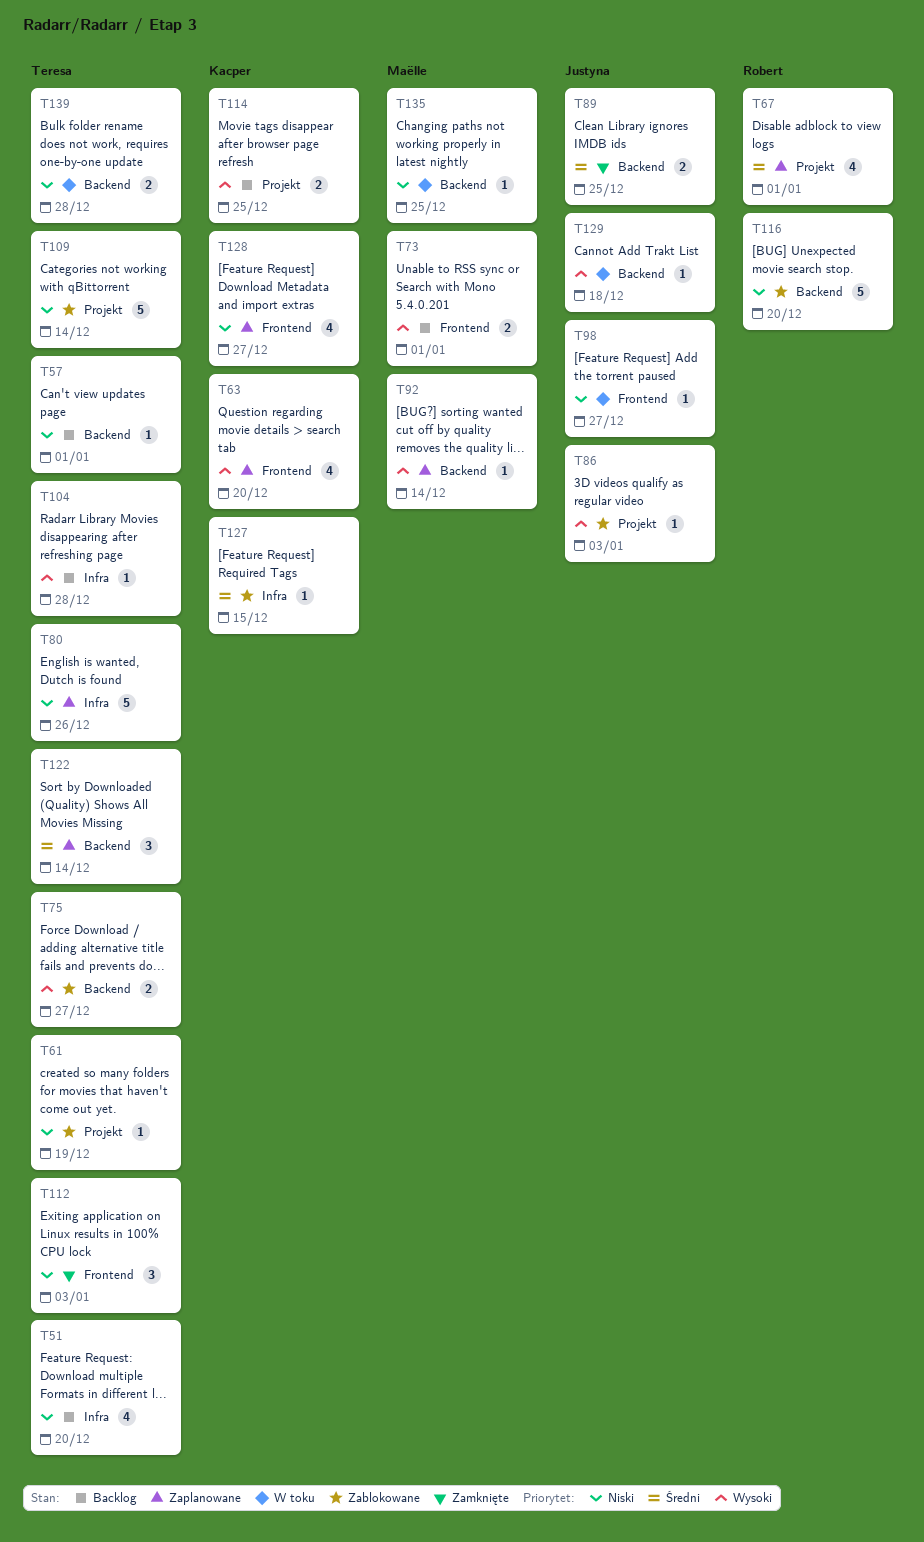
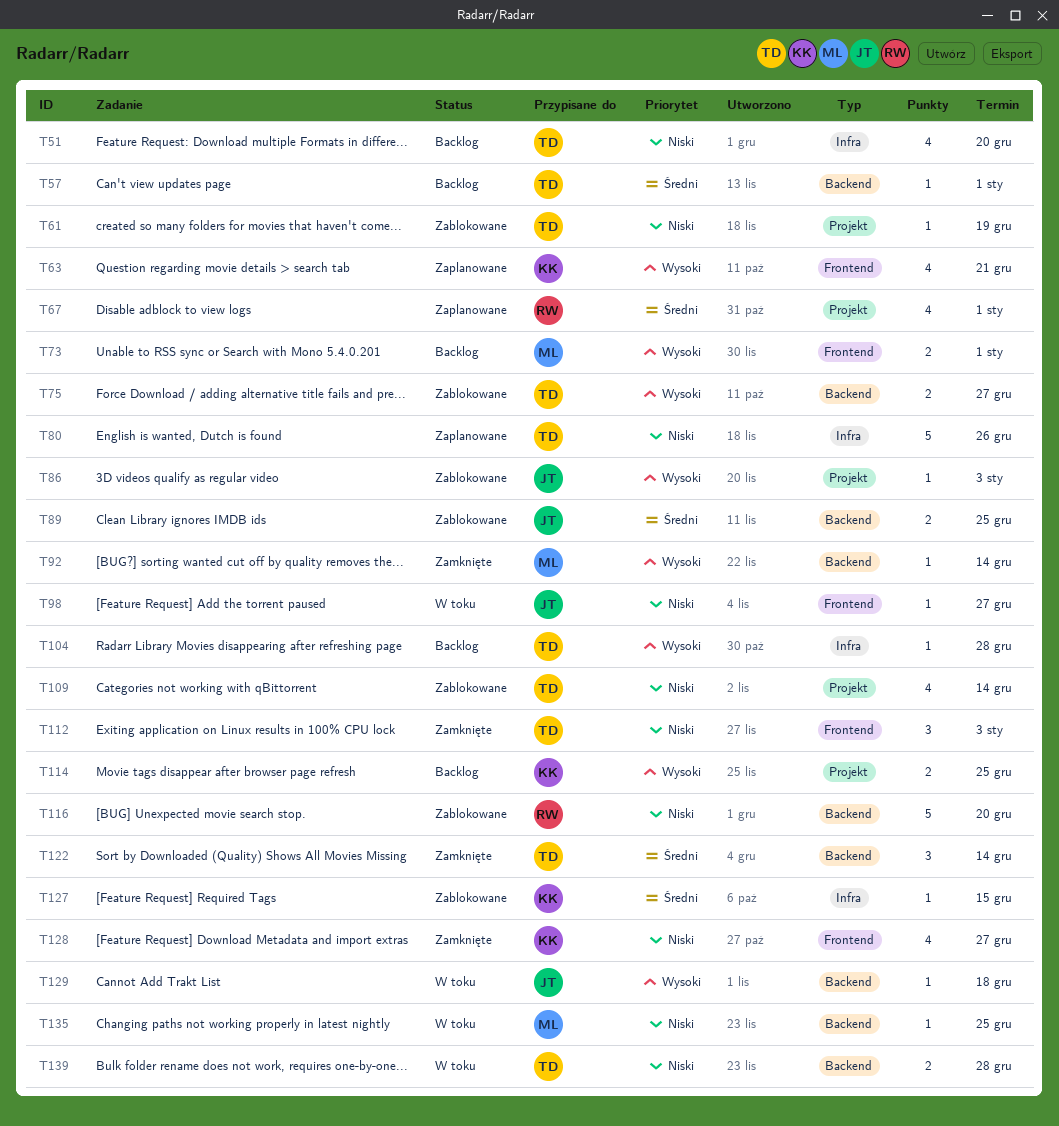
T57, priority: Niski -> Średni
T63, due: Dec 20 -> Dec 21
T89, status: Zamknięte -> Zablokowane
T92, status: Zaplanowane -> Zamknięte
T109, estimate: 5 -> 4
T122, status: Zaplanowane -> Zamknięte
T128, status: Zaplanowane -> Zamknięte

